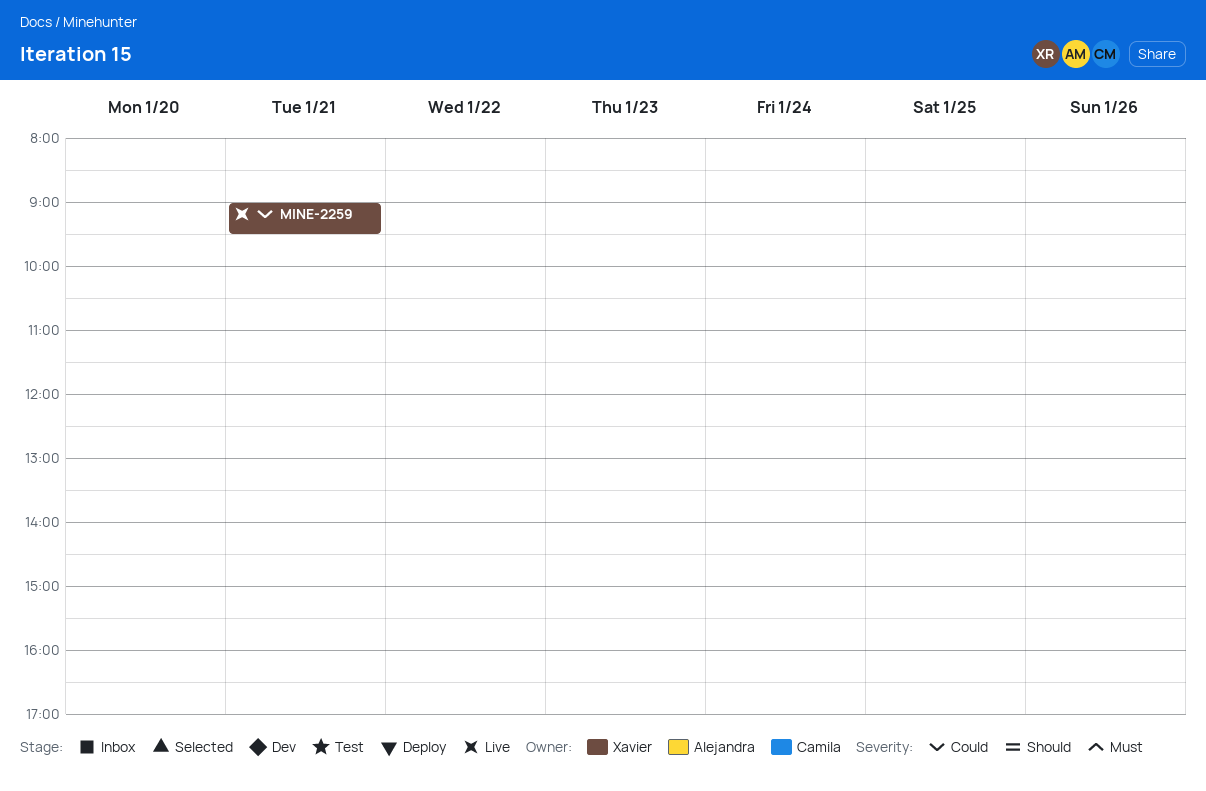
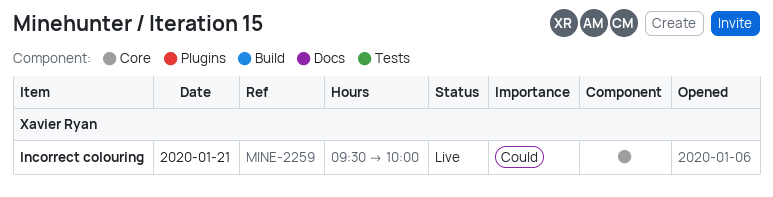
MINE-2259, begins: 09:00 -> 09:30
MINE-2259, ends: 09:30 -> 10:00

